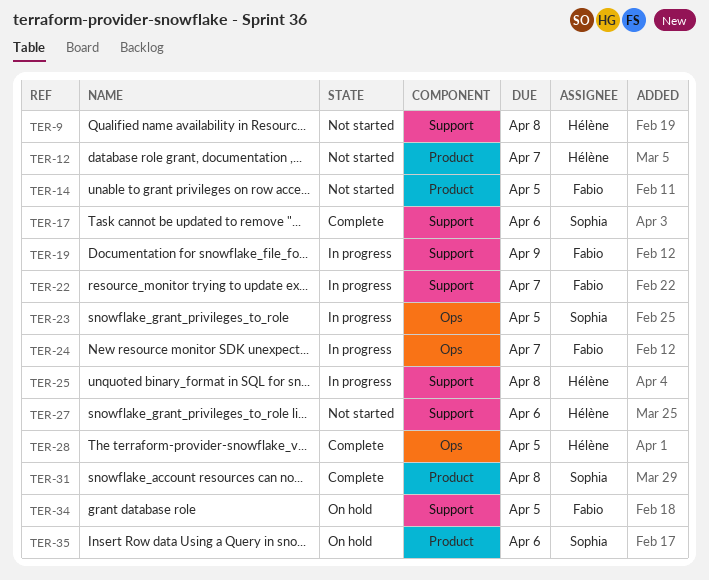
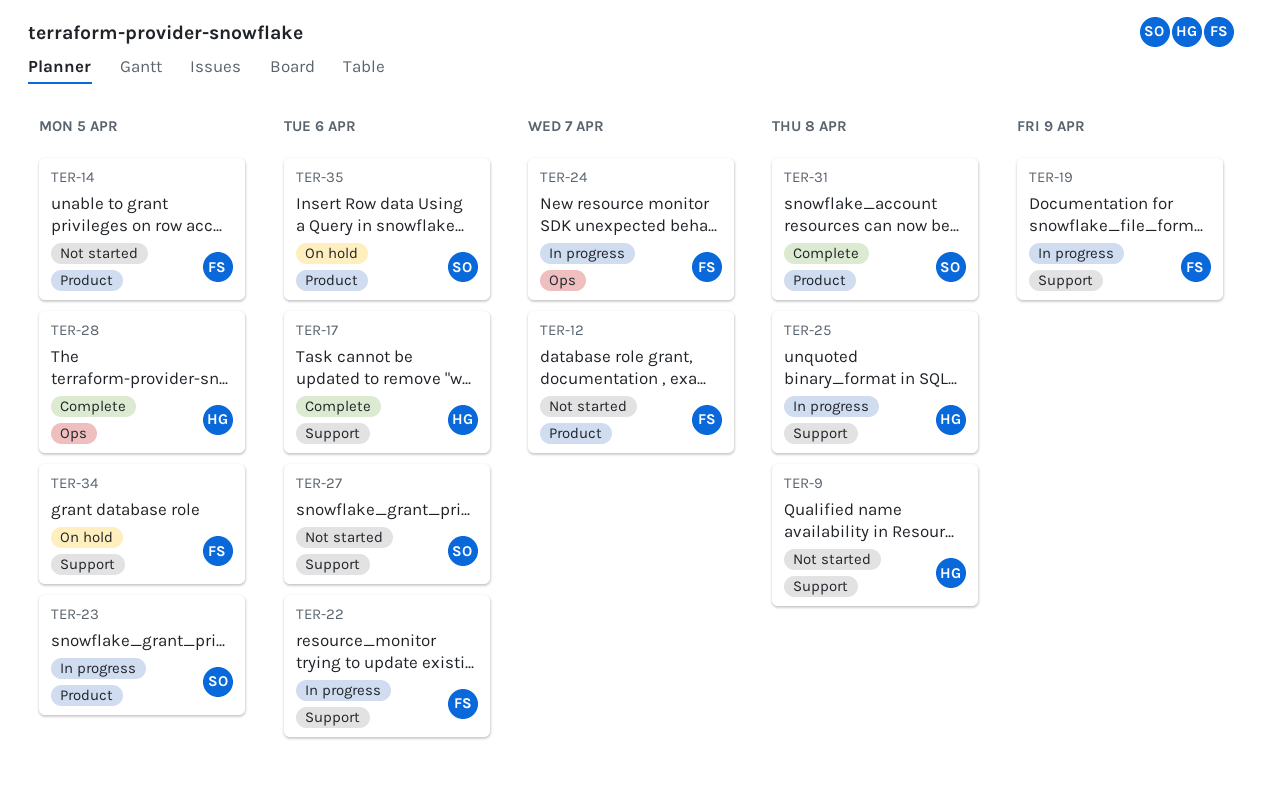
TER-12, owner: Hélène -> Fabio
TER-17, owner: Sophia -> Hélène
TER-22, due: Apr 7 -> Apr 6
TER-23, label: Ops -> Product
TER-27, owner: Hélène -> Sophia

